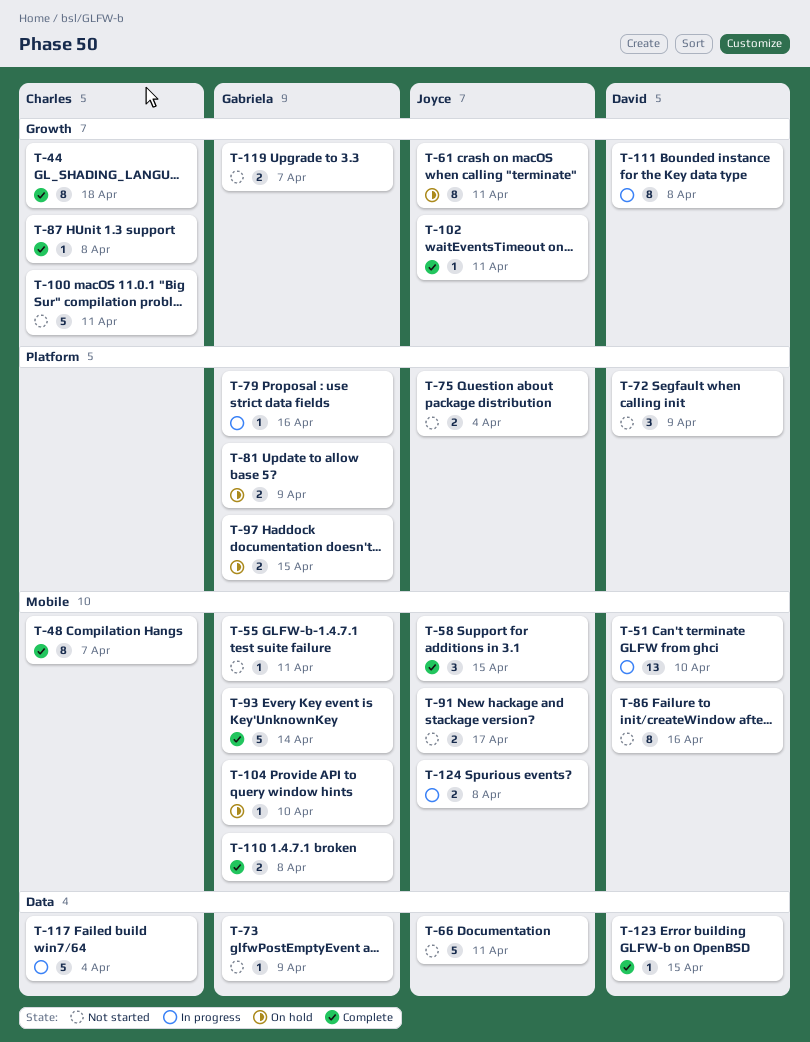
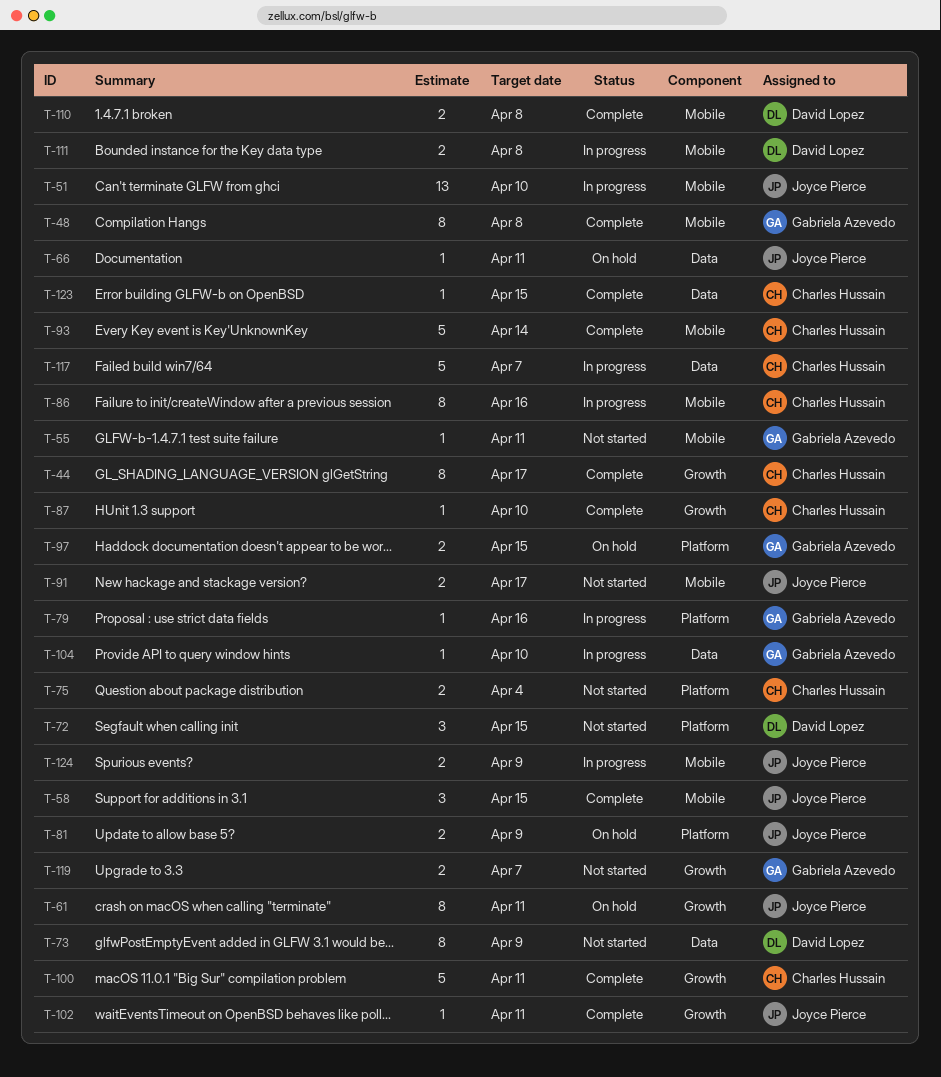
T-44, due: Apr 18 -> Apr 17
T-48, owner: Charles Hussain -> Gabriela Azevedo
T-48, due: Apr 7 -> Apr 8
T-51, owner: David Lopez -> Joyce Pierce
T-66, status: Not started -> On hold
T-66, estimate: 5 -> 1
T-72, due: Apr 9 -> Apr 15
T-73, owner: Gabriela Azevedo -> David Lopez
T-73, estimate: 1 -> 8
T-75, owner: Joyce Pierce -> Charles Hussain
T-81, owner: Gabriela Azevedo -> Joyce Pierce
T-86, status: Not started -> In progress
T-86, owner: David Lopez -> Charles Hussain
T-87, due: Apr 8 -> Apr 10
T-93, owner: Gabriela Azevedo -> Charles Hussain
T-100, status: Not started -> Complete
T-104, status: On hold -> In progress
T-104, label: Mobile -> Data
T-110, owner: Gabriela Azevedo -> David Lopez
T-111, label: Growth -> Mobile
T-111, estimate: 8 -> 2
T-117, due: Apr 4 -> Apr 7
T-123, owner: David Lopez -> Charles Hussain
T-124, due: Apr 8 -> Apr 9

